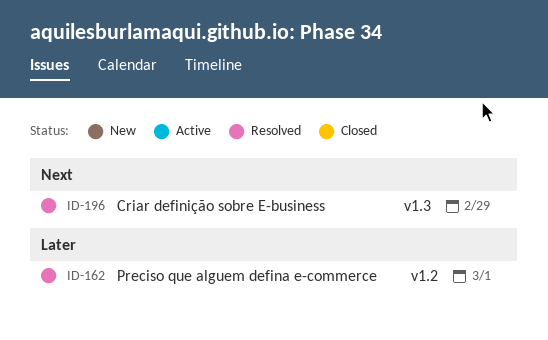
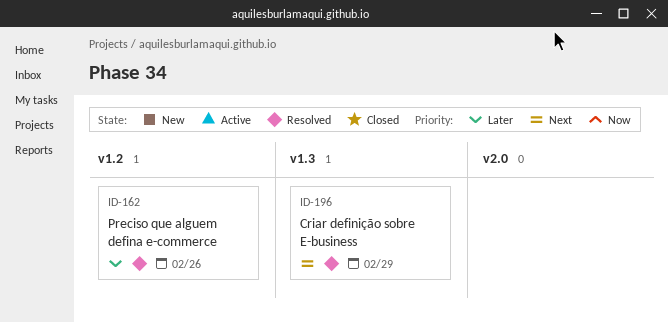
ID-162, due: Mar 1 -> Feb 26

